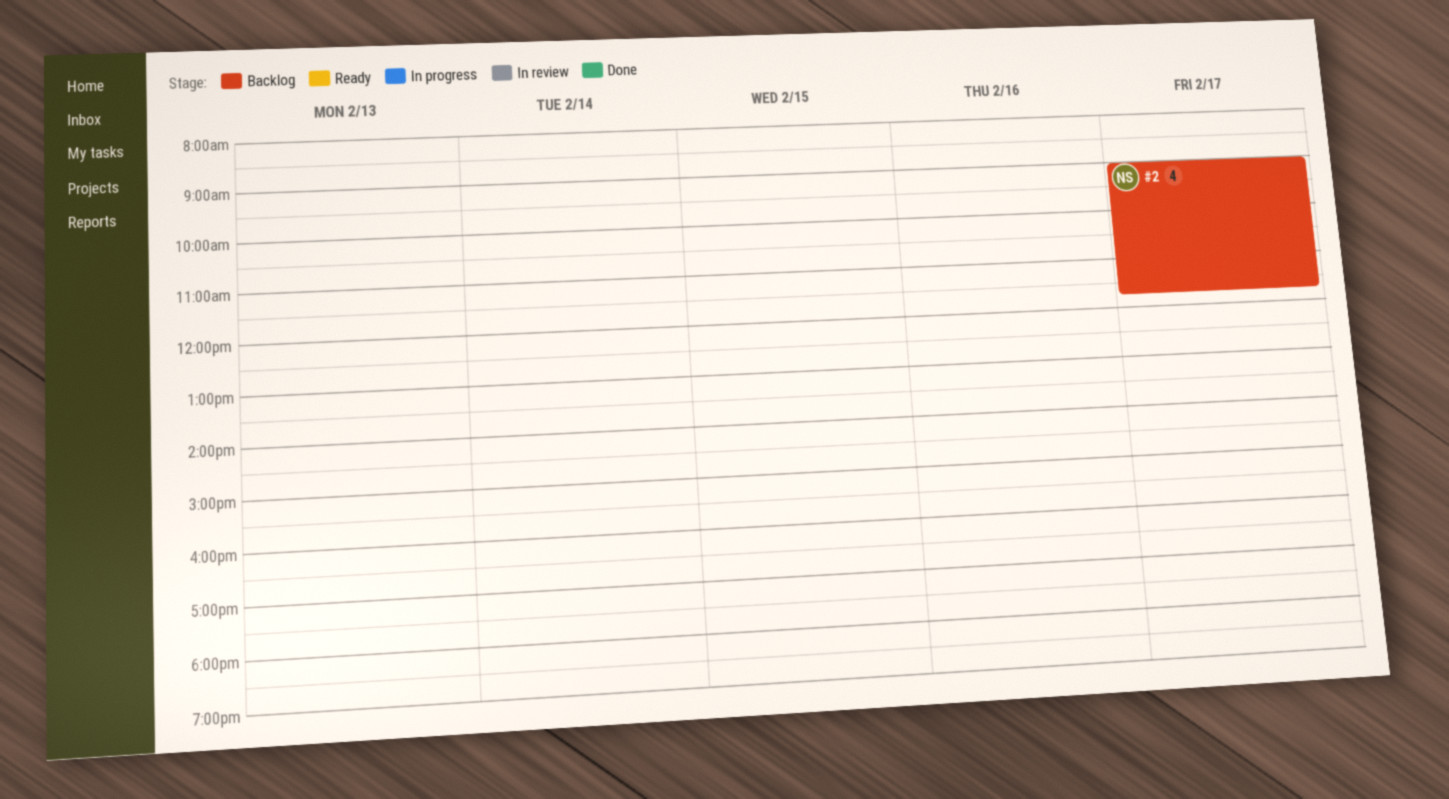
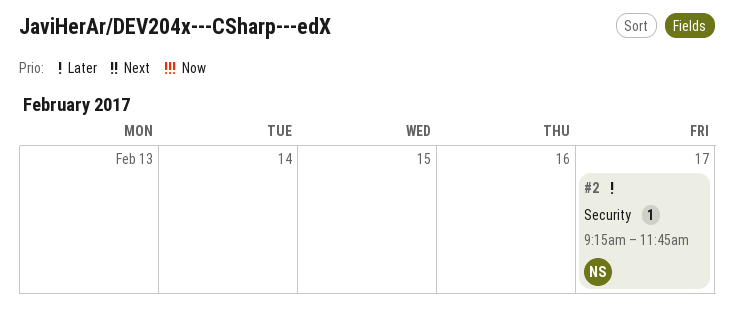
#2, estimate: 4 -> 1
#2, begins: 09:00 -> 09:15

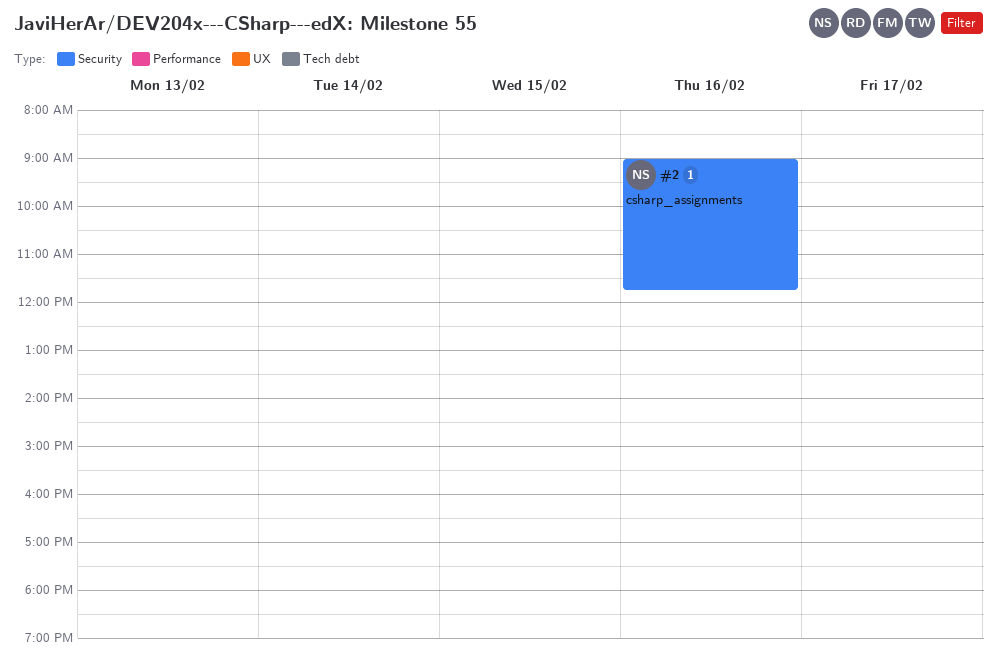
#2, day: Feb 17 -> Feb 16
#2, begins: 09:15 -> 09:00

